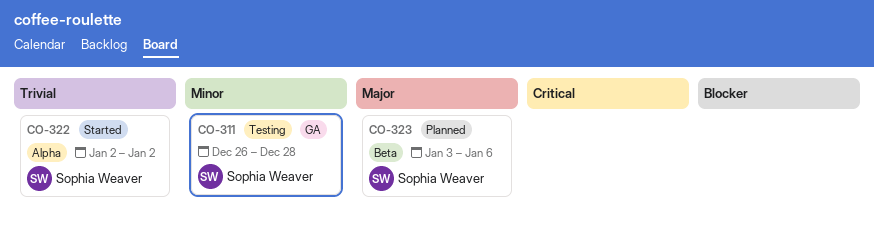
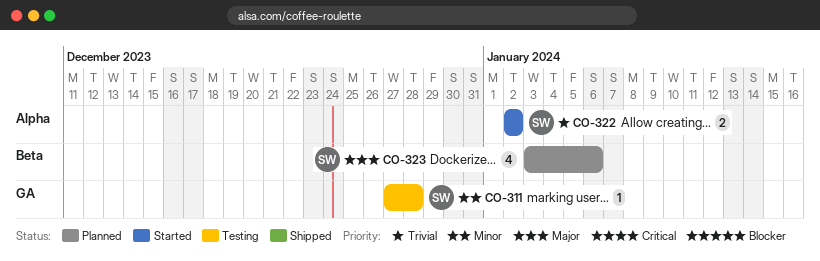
CO-311, start: Dec 26 -> Dec 27

